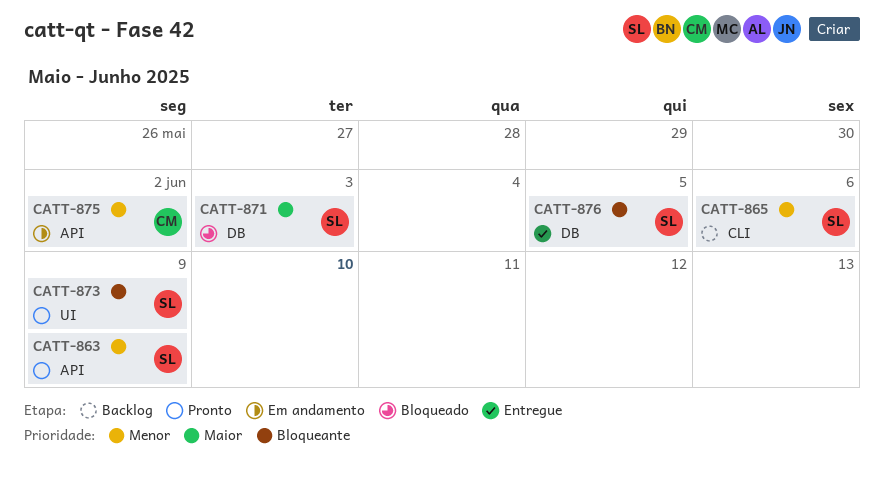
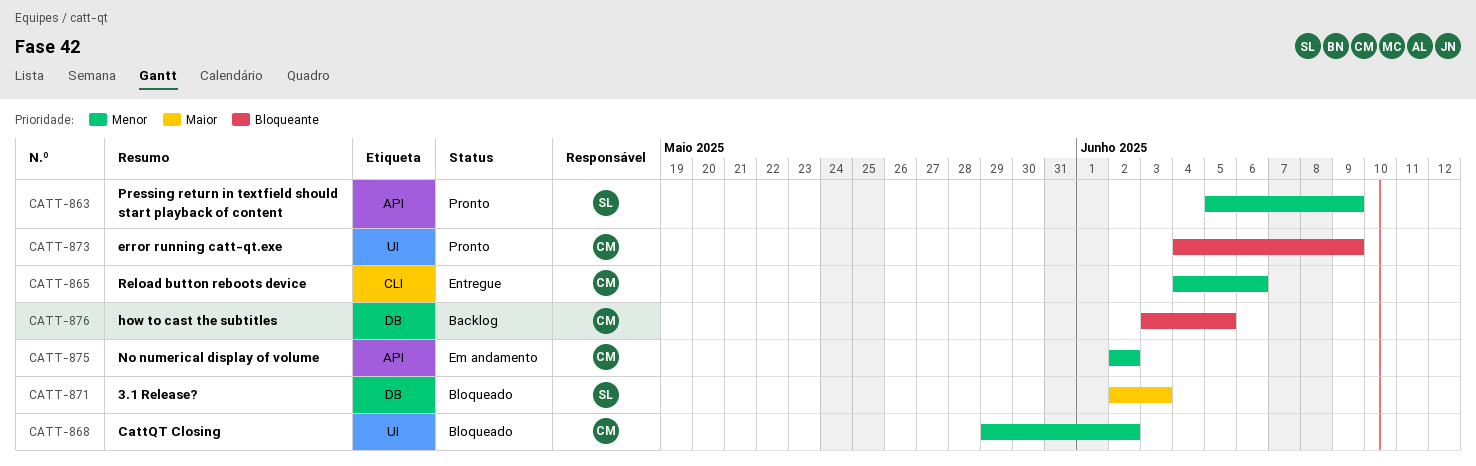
CATT-865, status: Backlog -> Entregue
CATT-865, owner: SL -> CM
CATT-868: none -> present
CATT-873, owner: SL -> CM
CATT-876, status: Entregue -> Backlog
CATT-876, owner: SL -> CM

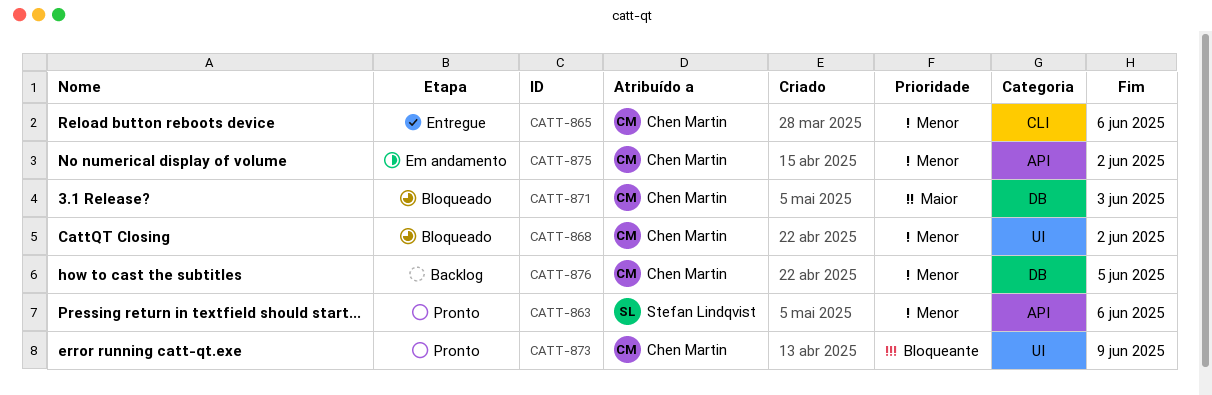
CATT-863, due: Jun 9 -> Jun 6
CATT-871, owner: Stefan Lindqvist -> Chen Martin
CATT-876, priority: Bloqueante -> Menor

